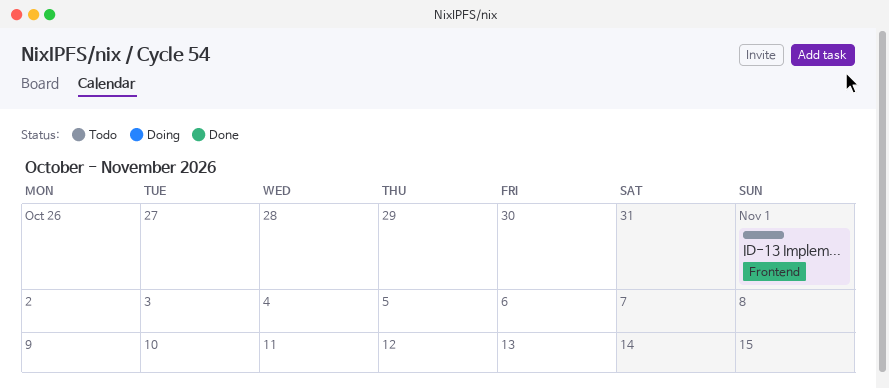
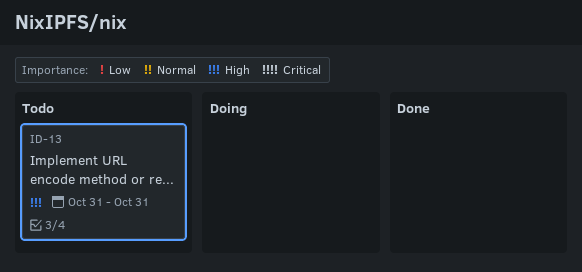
ID-13, due: Nov 1 -> Oct 31

